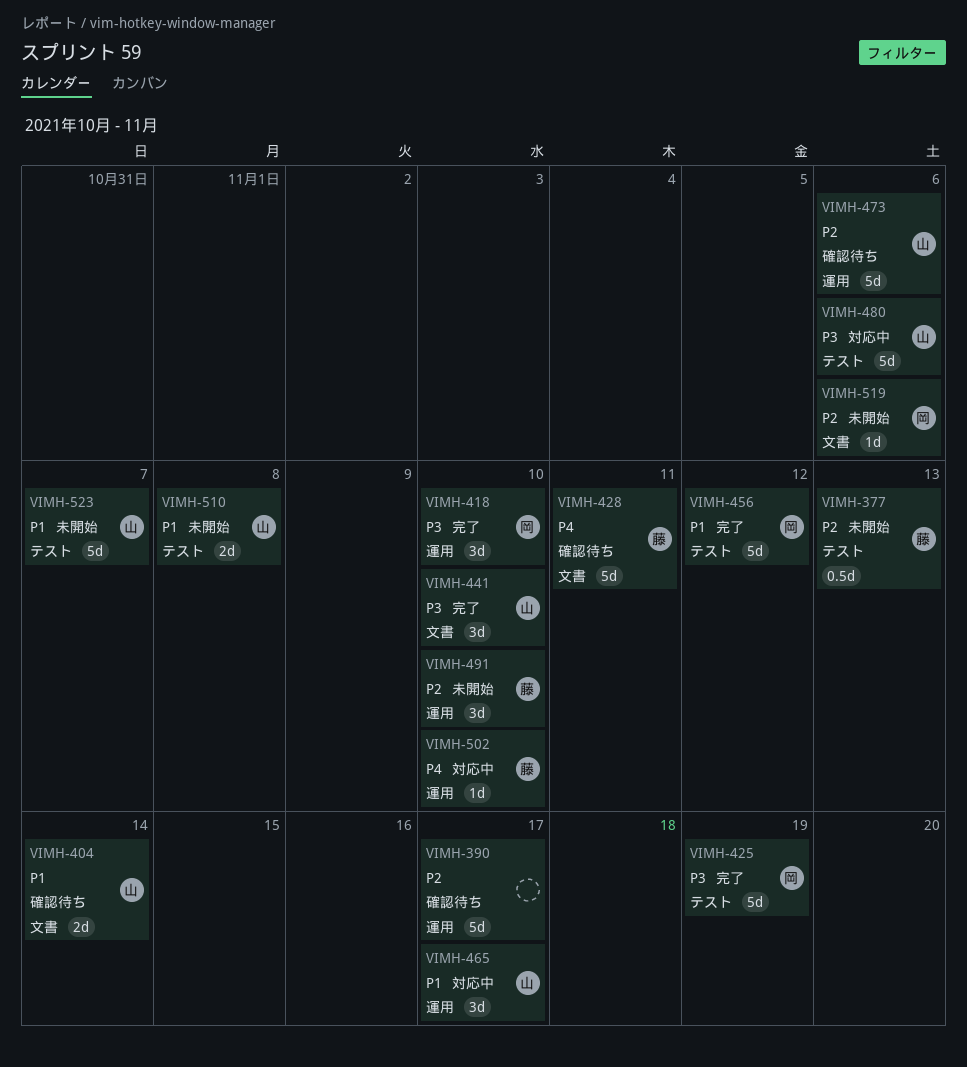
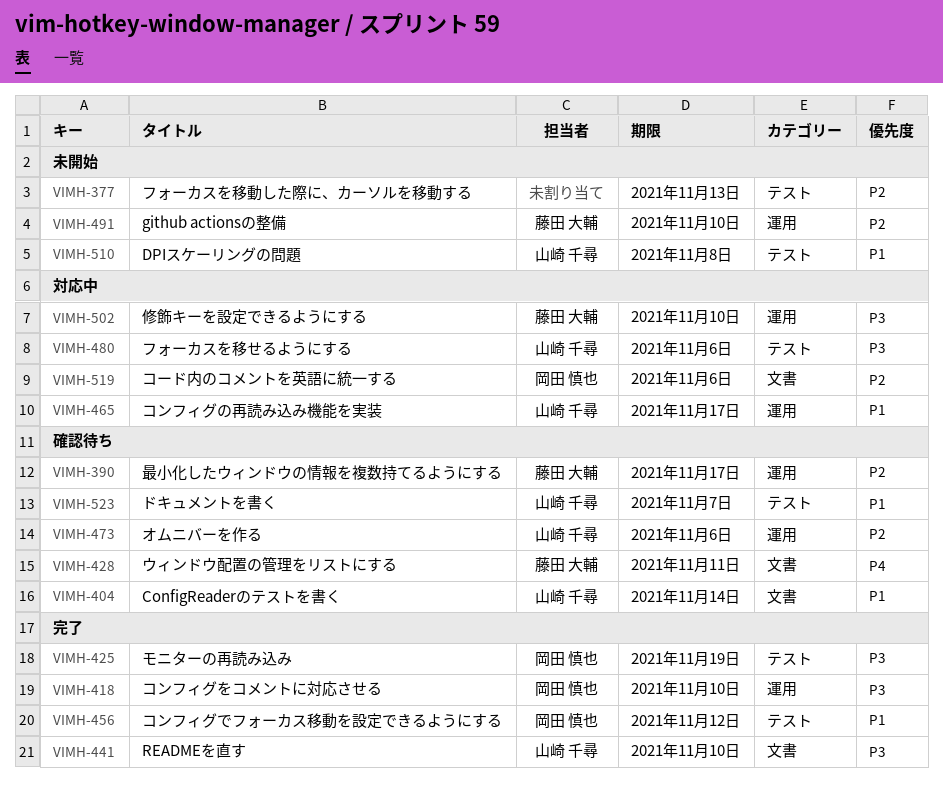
VIMH-377, owner: 藤田 大輔 -> none
VIMH-390, owner: none -> 藤田 大輔
VIMH-502, priority: P4 -> P3
VIMH-519, status: 未開始 -> 対応中
VIMH-523, status: 未開始 -> 確認待ち

